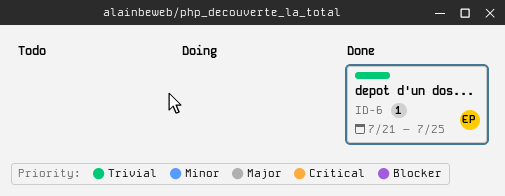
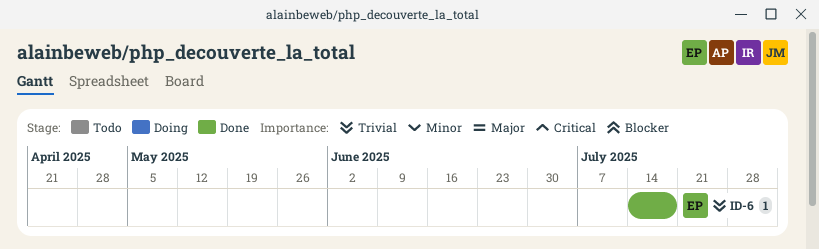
ID-6, start: Jul 21 -> Jul 14
ID-6, due: Jul 25 -> Jul 18

